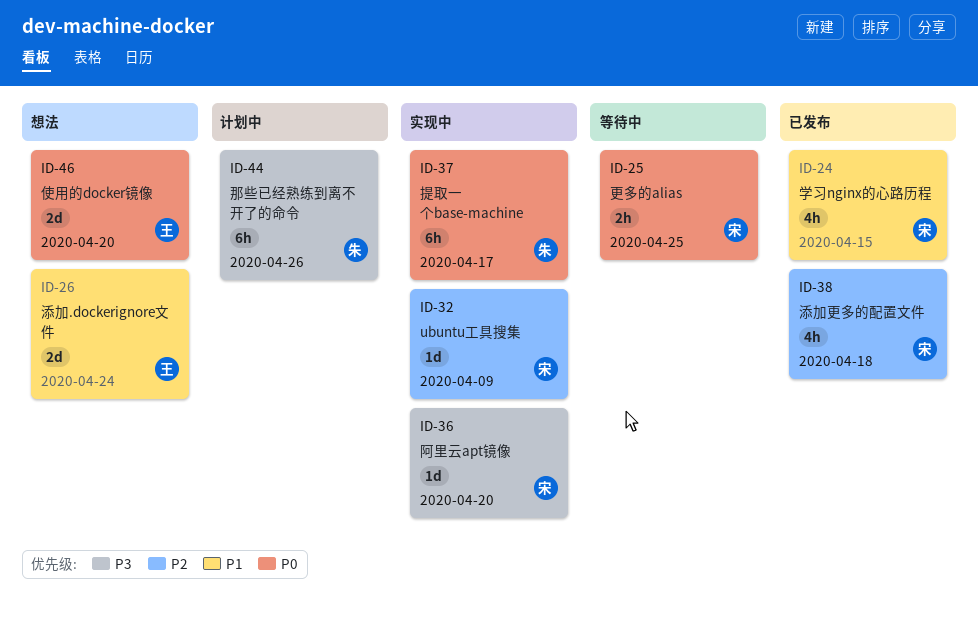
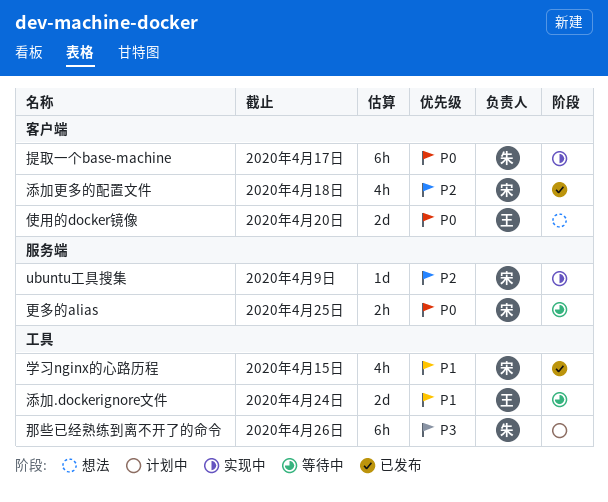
添加.dockerignore文件, status: 想法 -> 等待中
阿里云apt镜像: present -> none

